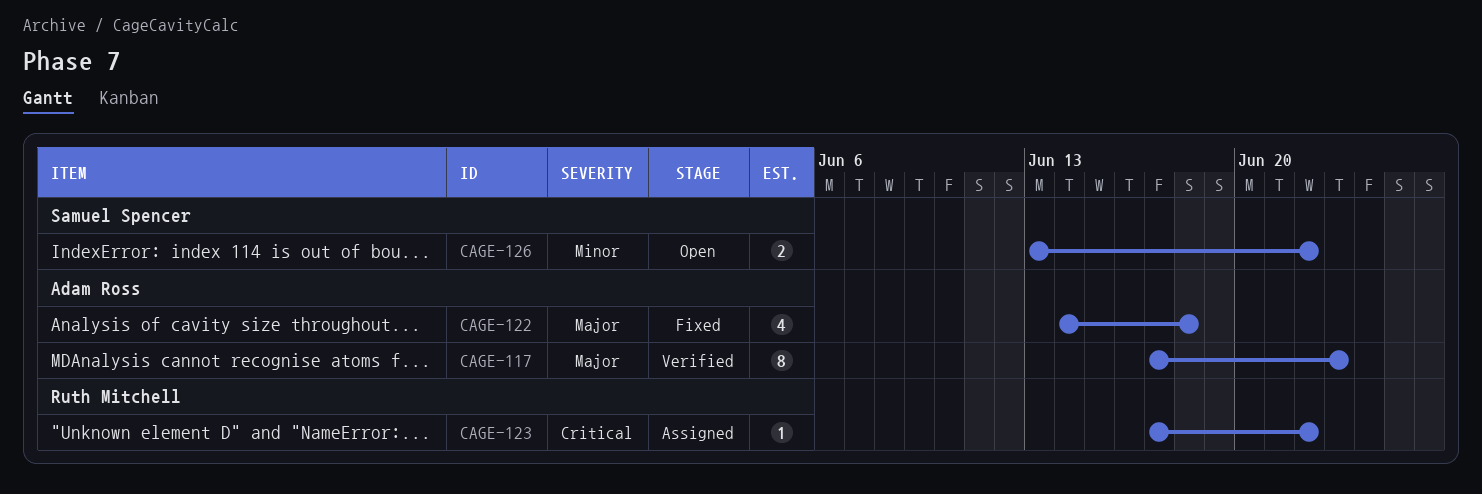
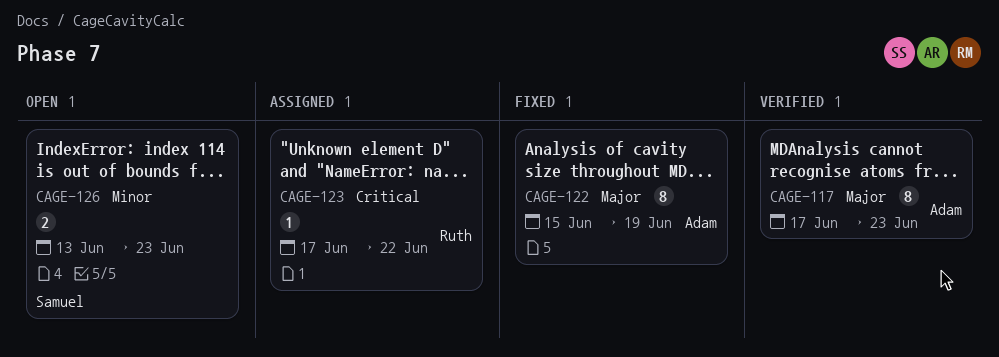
CAGE-122, estimate: 4 -> 8
CAGE-122, start: Jun 14 -> Jun 15
CAGE-122, due: Jun 18 -> Jun 19
CAGE-126, due: Jun 22 -> Jun 23

